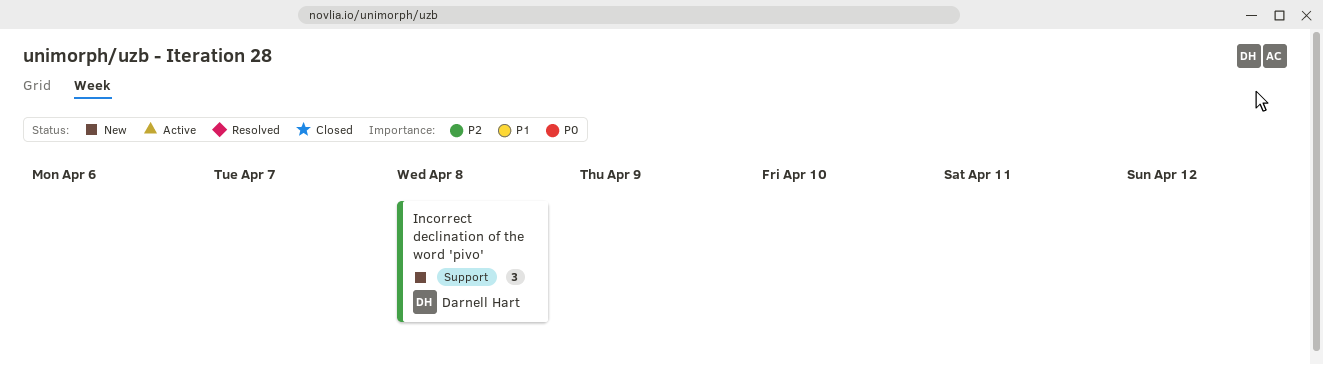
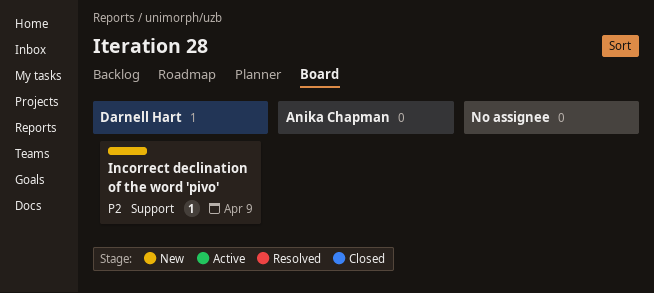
Incorrect declination of the word 'pivo', estimate: 3 -> 1
Incorrect declination of the word 'pivo', due: Apr 8 -> Apr 9

